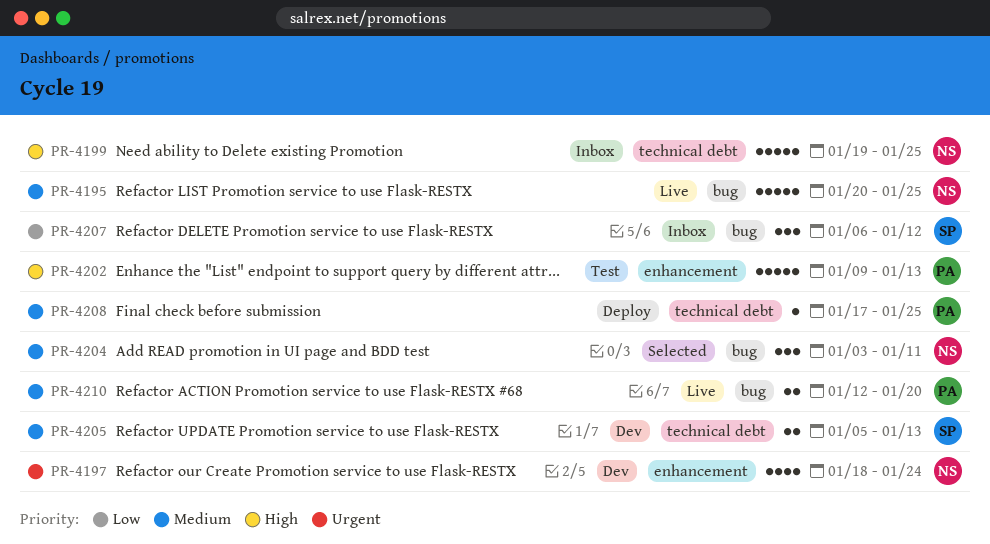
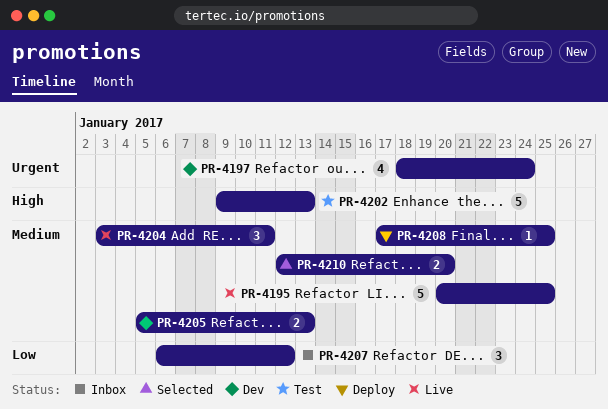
PR-4199: present -> none
PR-4204, status: Selected -> Live
PR-4210, status: Live -> Selected

